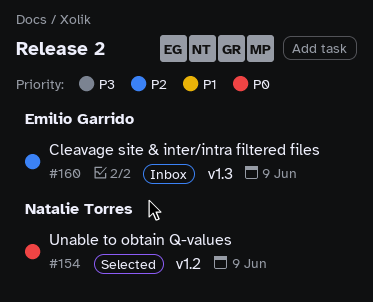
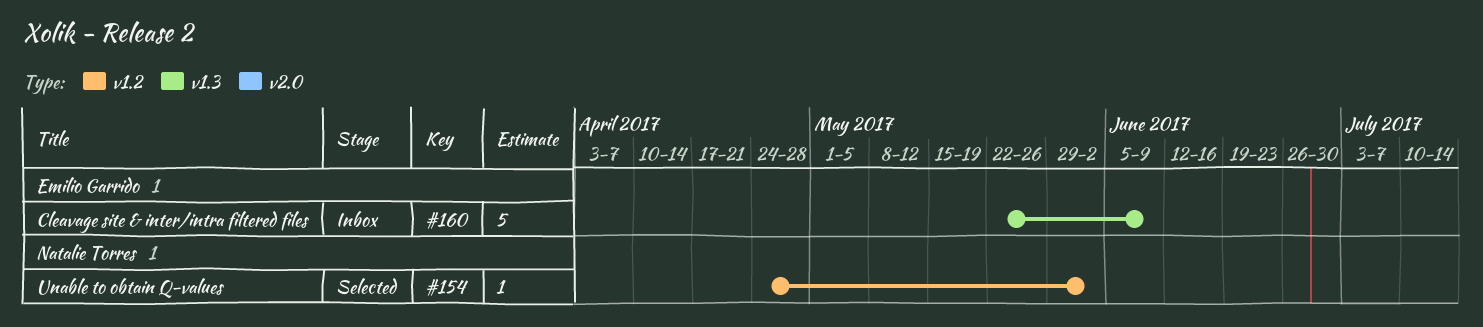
#154, due: Jun 9 -> Jun 2

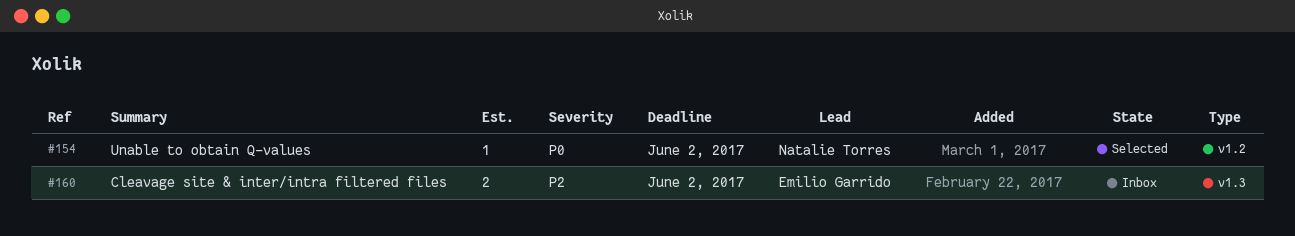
#160, estimate: 5 -> 2
#160, due: Jun 9 -> Jun 2

